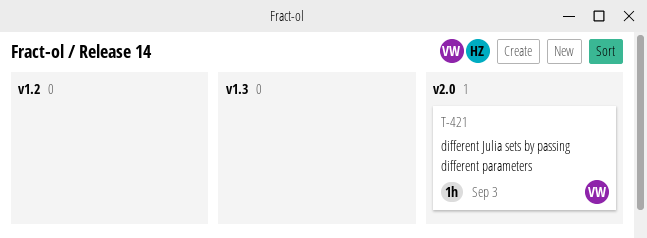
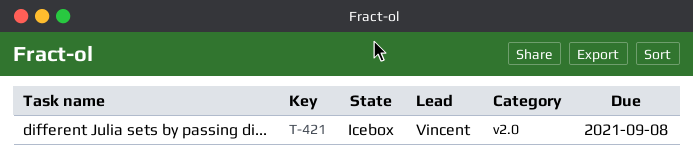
T-421, due: Sep 3 -> Sep 8

